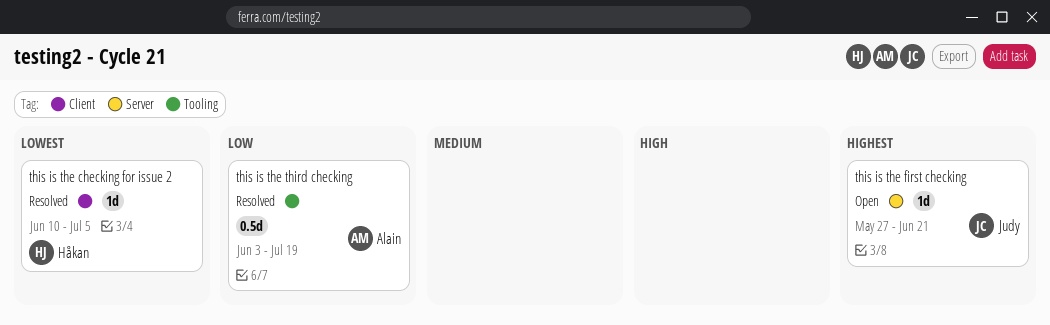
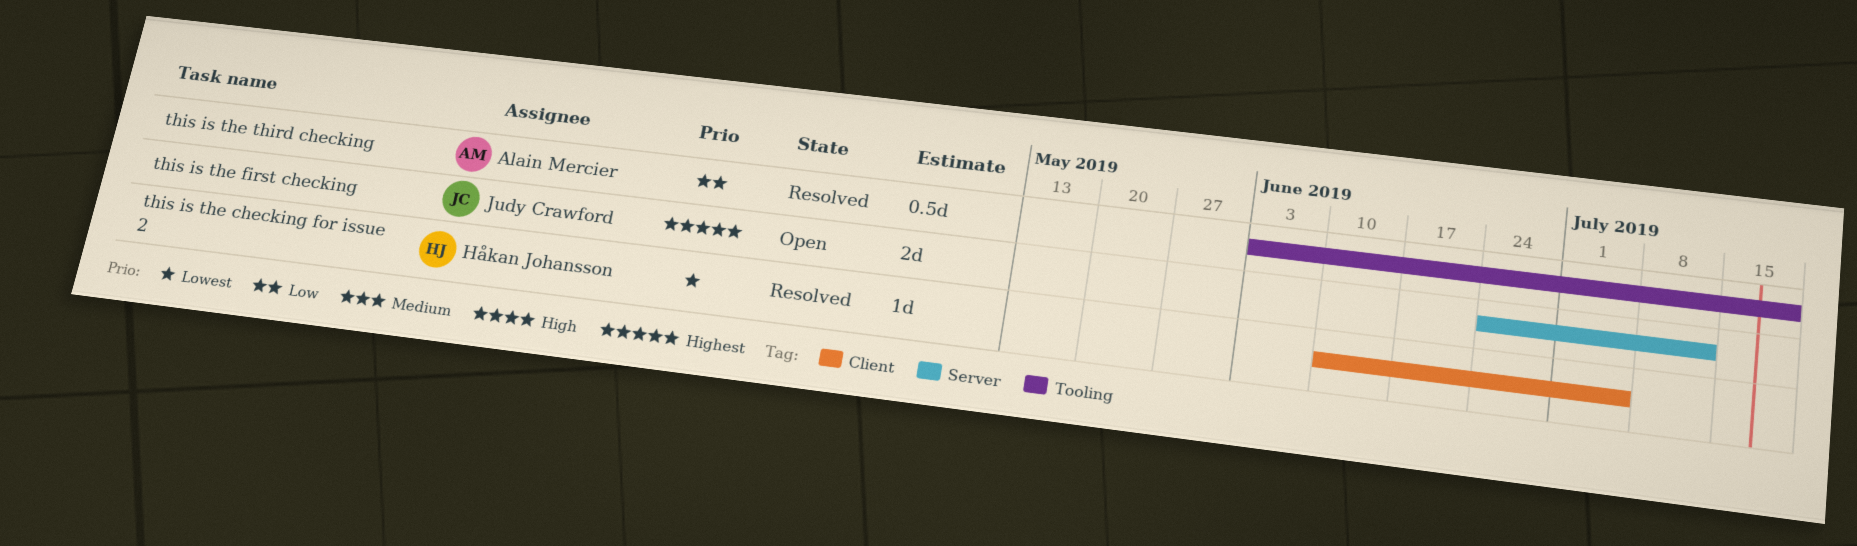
this is the first checking, estimate: 1d -> 2d
this is the first checking, start: May 27 -> Jun 24
this is the first checking, due: Jun 21 -> Jul 12

